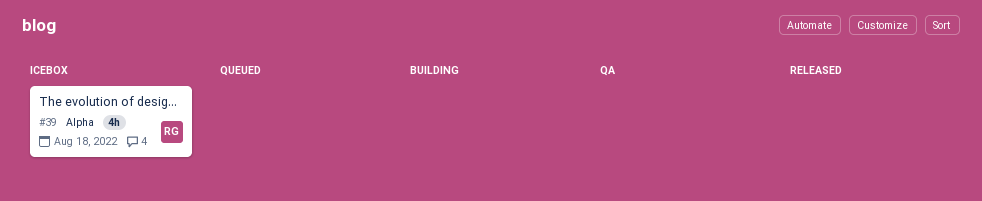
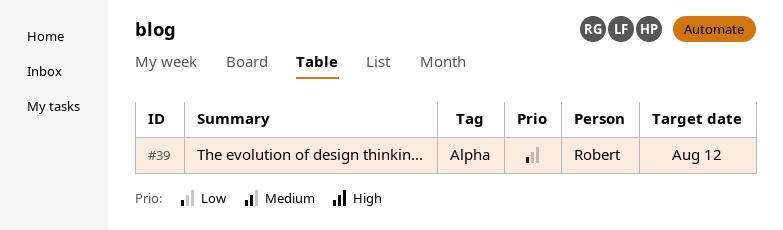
#39, due: Aug 18 -> Aug 12

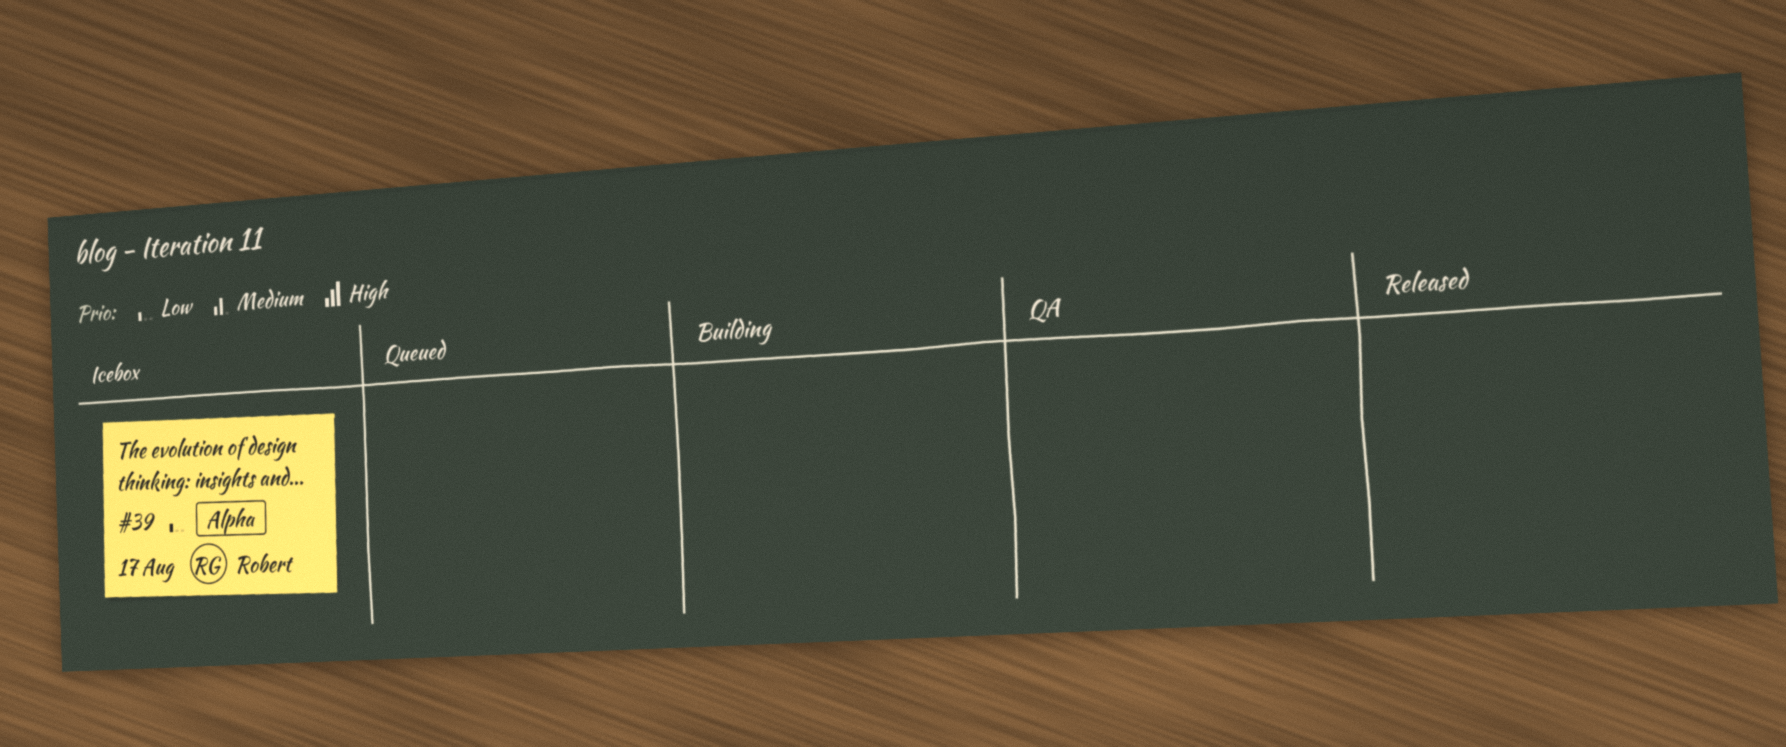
#39, due: Aug 12 -> Aug 17

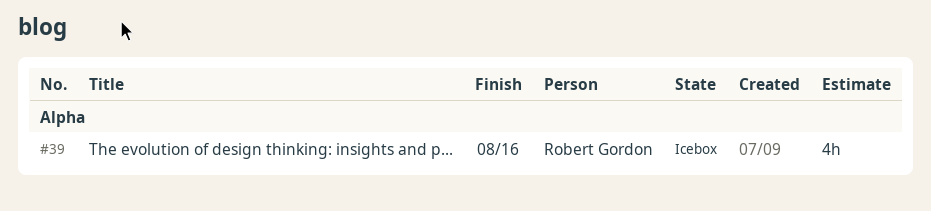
#39, due: Aug 17 -> Aug 16

